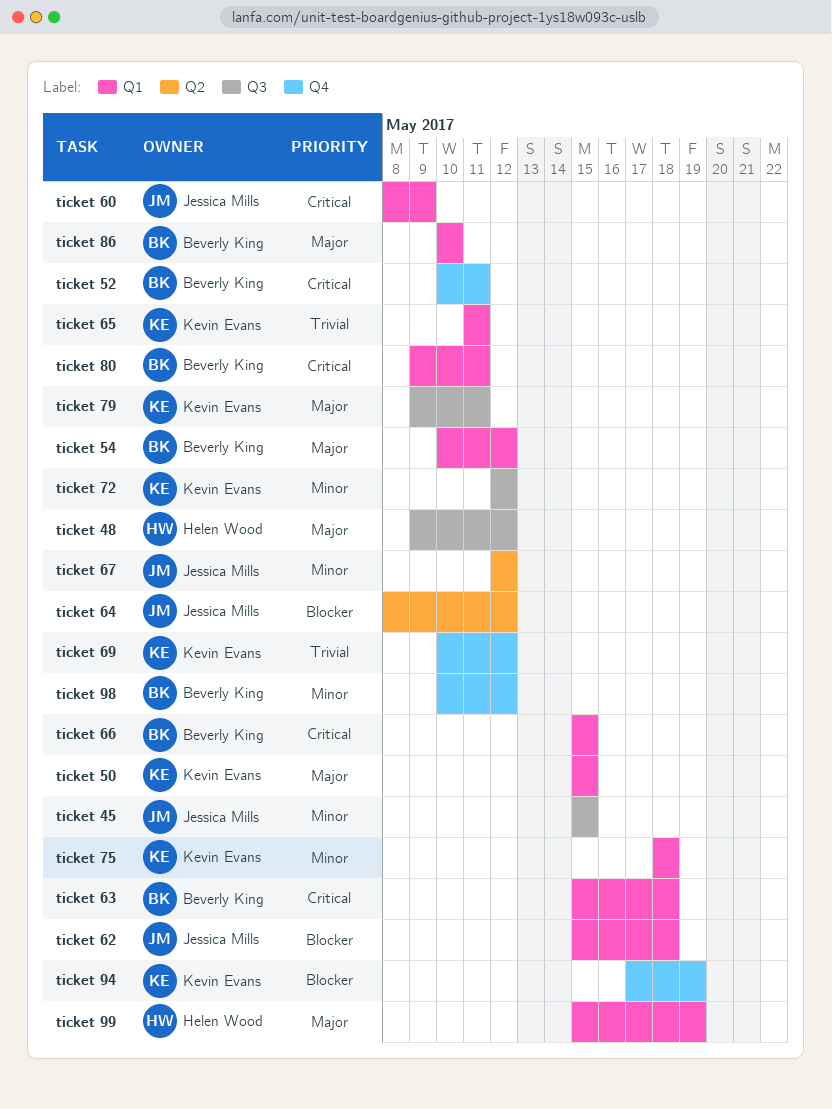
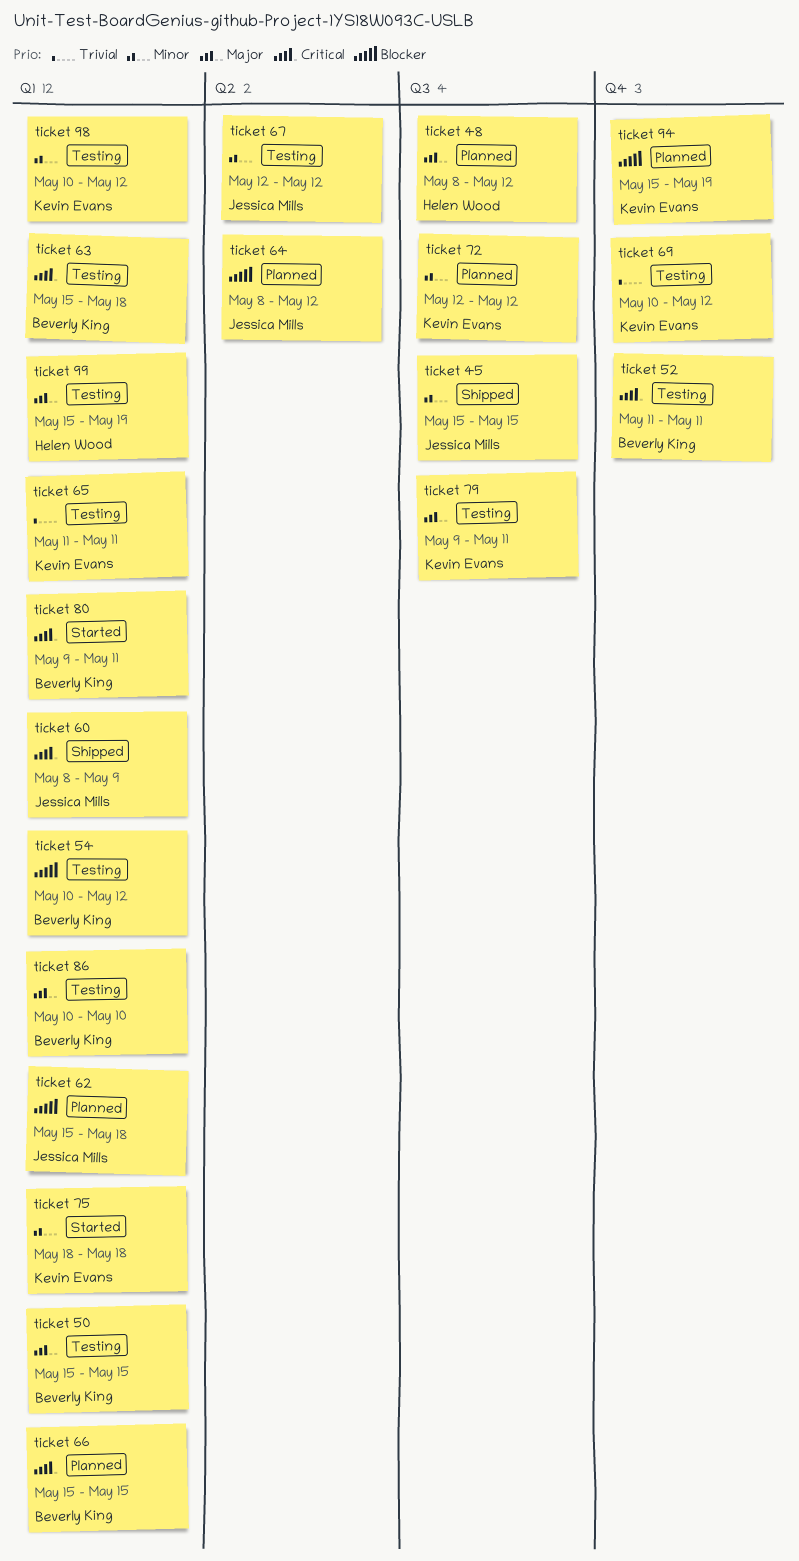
ticket 48, start: May 9 -> May 8
ticket 50, owner: Kevin Evans -> Beverly King
ticket 52, start: May 10 -> May 11
ticket 54, priority: Major -> Blocker
ticket 94, start: May 17 -> May 15
ticket 98, owner: Beverly King -> Kevin Evans
ticket 98, label: Q4 -> Q1

